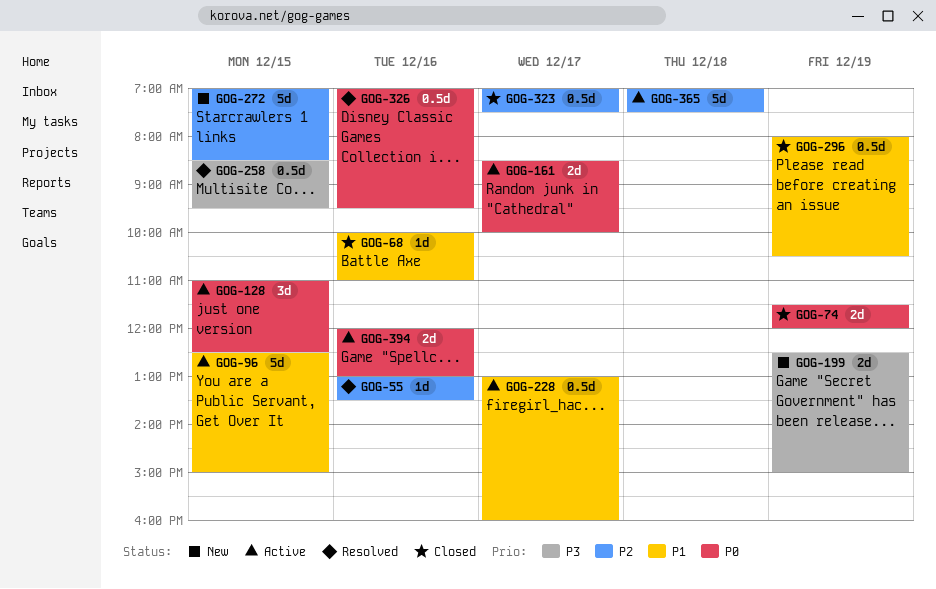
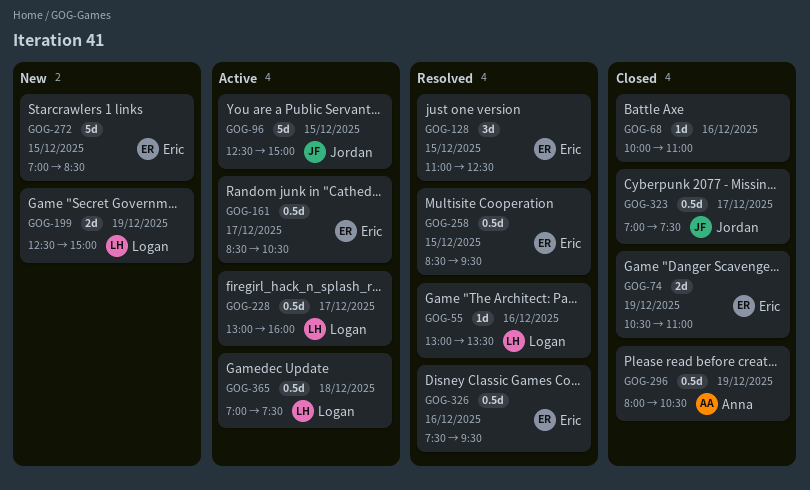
GOG-74, begins: 11:30 -> 10:30
GOG-74, ends: 12:00 -> 11:00
GOG-128, status: Active -> Resolved
GOG-161, estimate: 2d -> 0.5d
GOG-161, ends: 10:00 -> 10:30
GOG-326, begins: 07:00 -> 07:30
GOG-365, estimate: 5d -> 0.5d
GOG-394: present -> none

